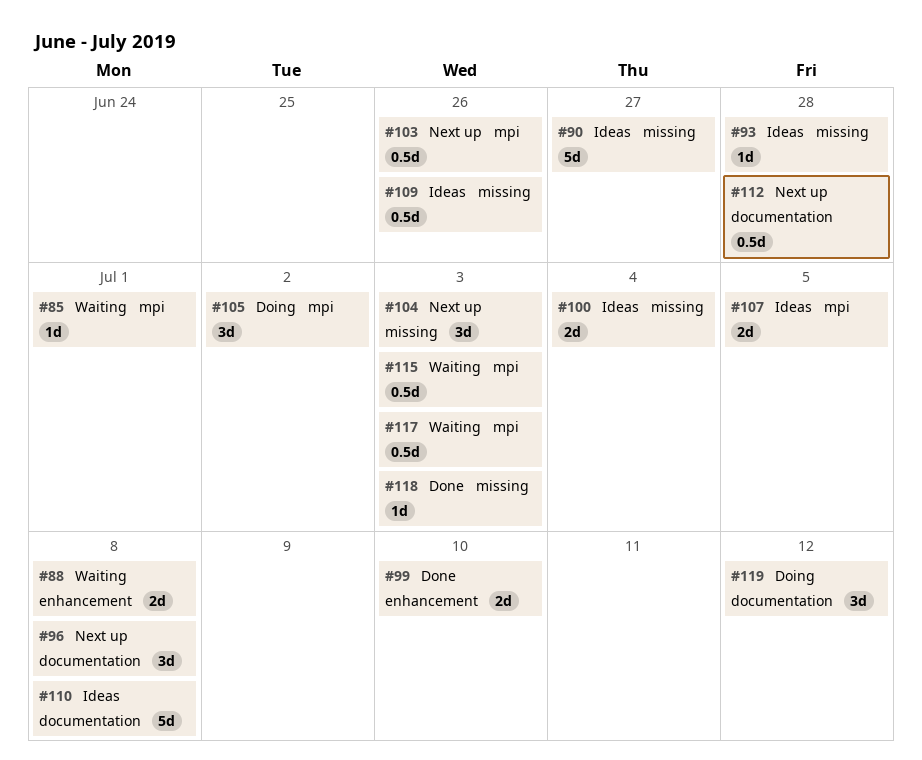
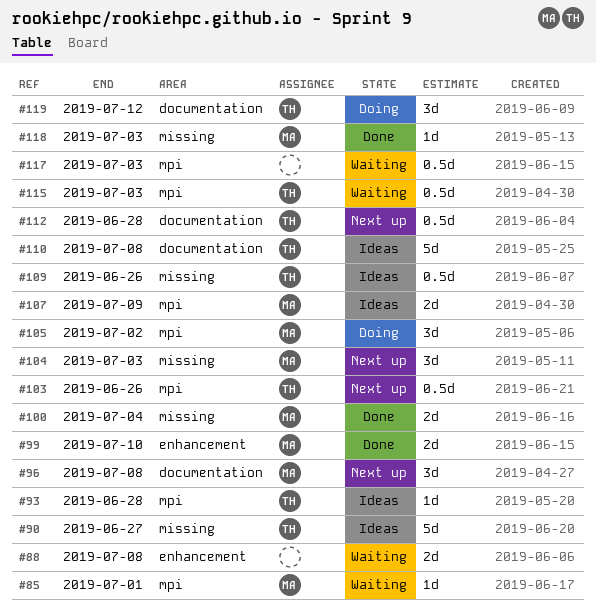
#93, label: missing -> mpi
#100, status: Ideas -> Done
#107, due: Jul 5 -> Jul 9

